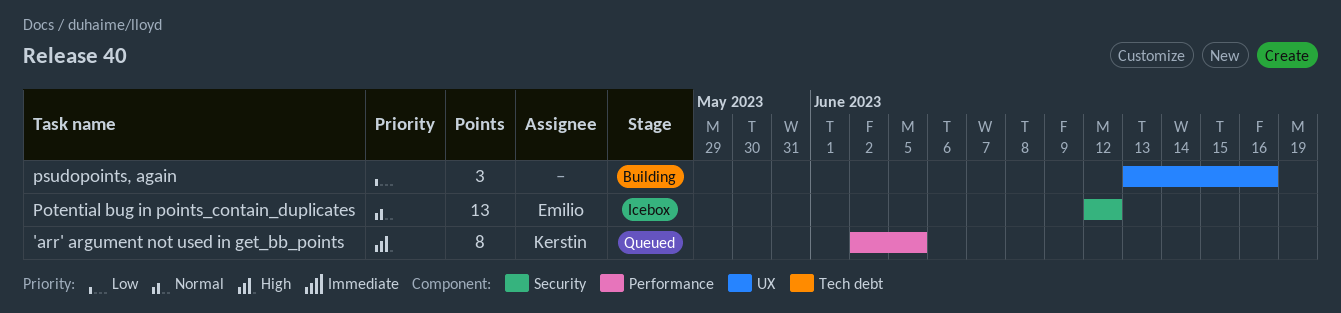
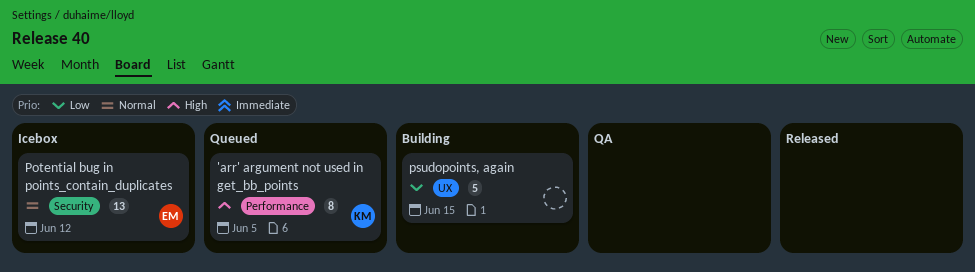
psudopoints, again, estimate: 3 -> 5
psudopoints, again, due: Jun 16 -> Jun 15

